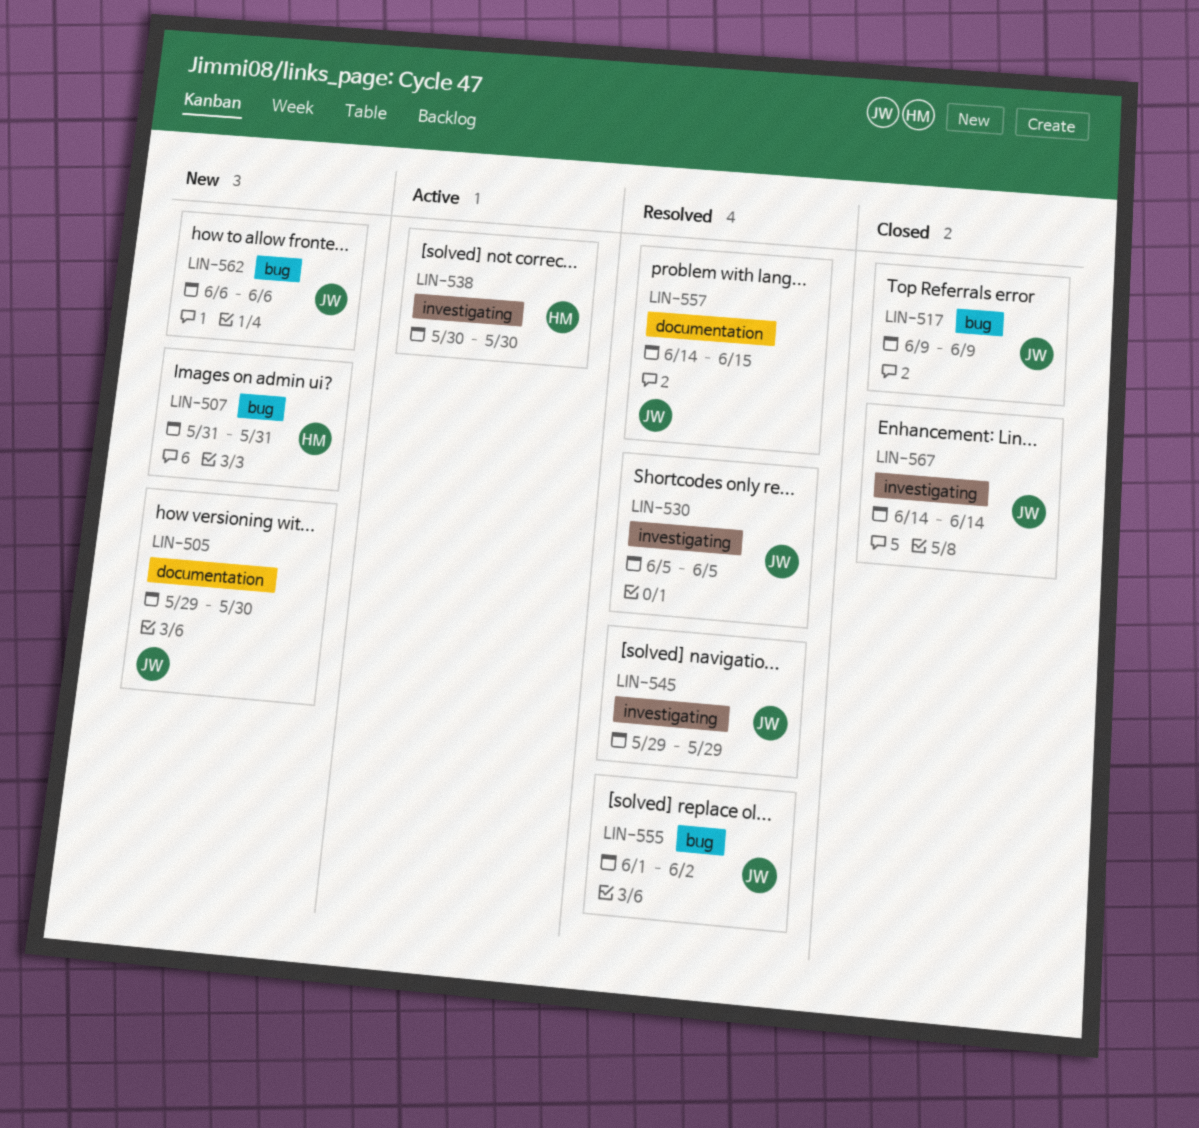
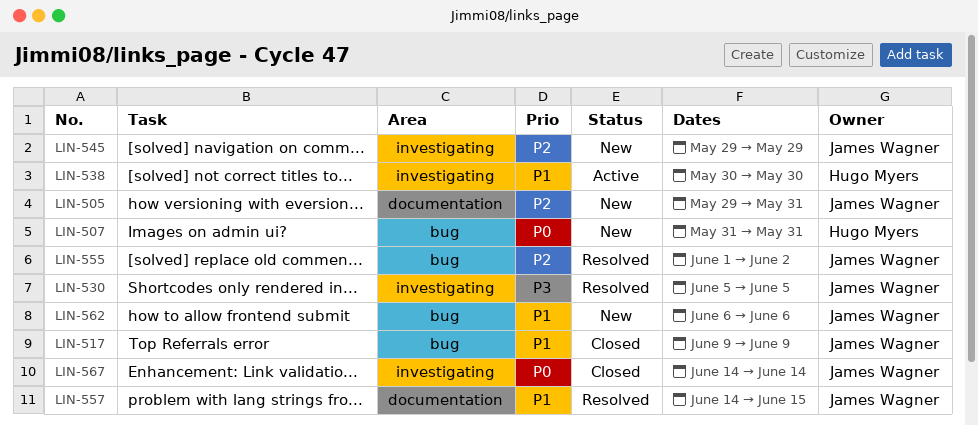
LIN-505, due: May 30 -> May 31
LIN-545, status: Resolved -> New

